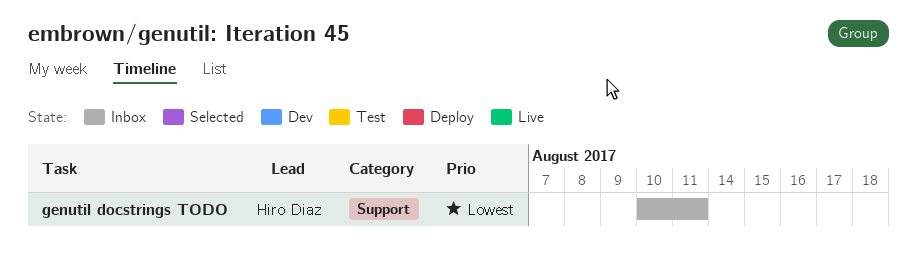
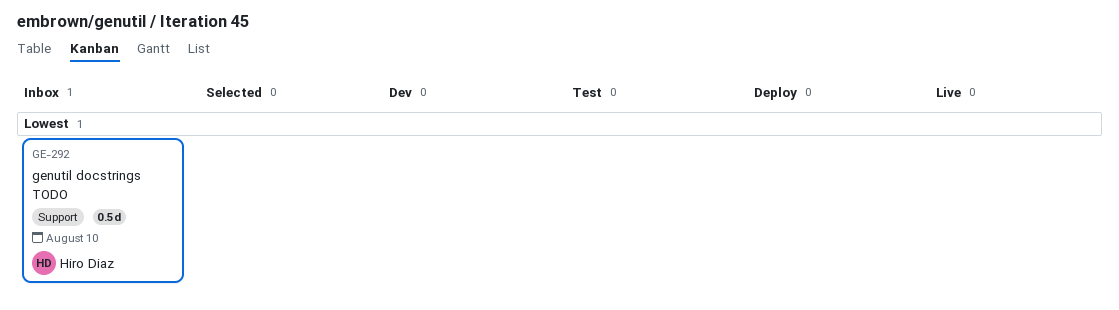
genutil docstrings TODO, due: Aug 11 -> Aug 10

